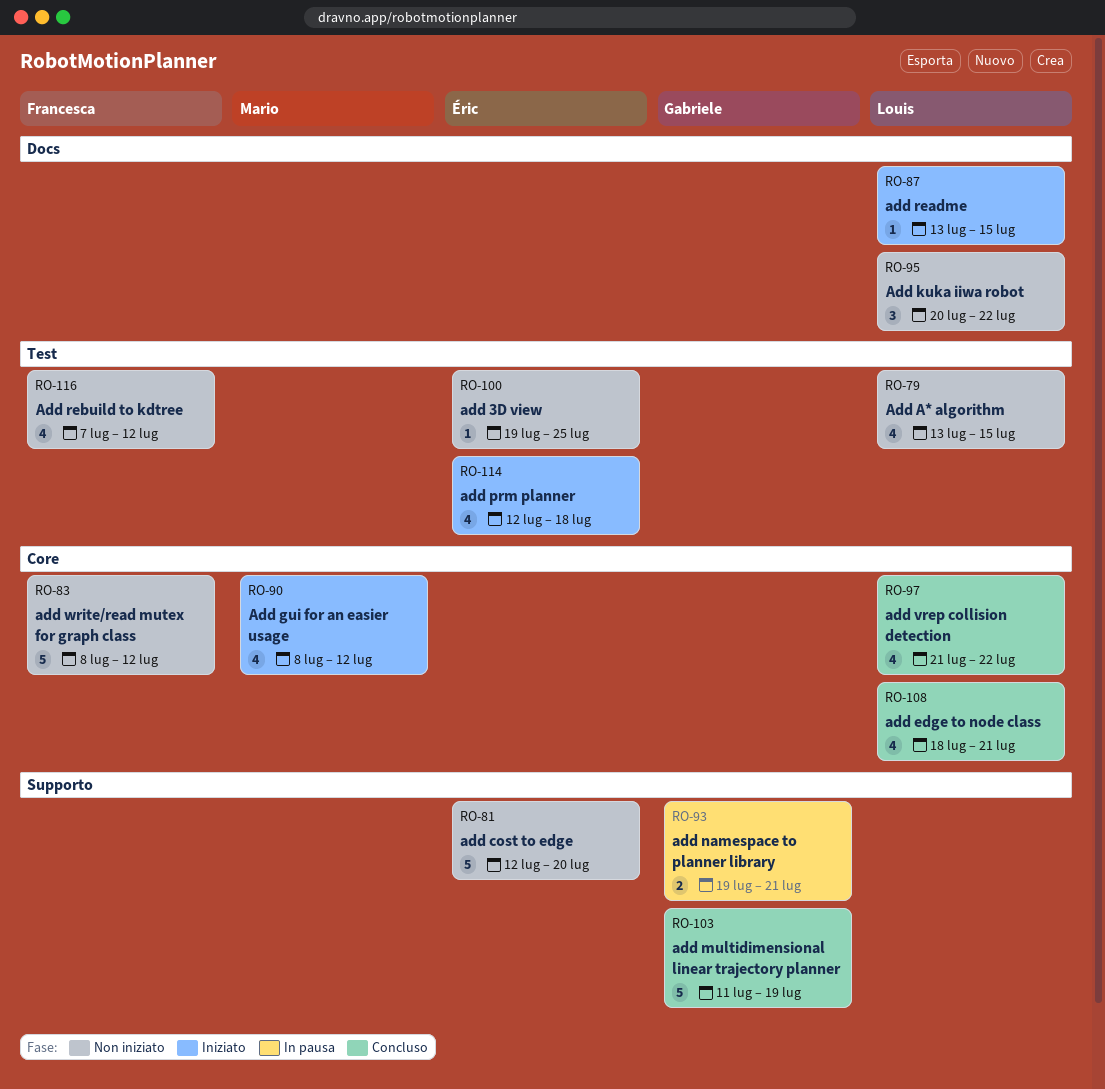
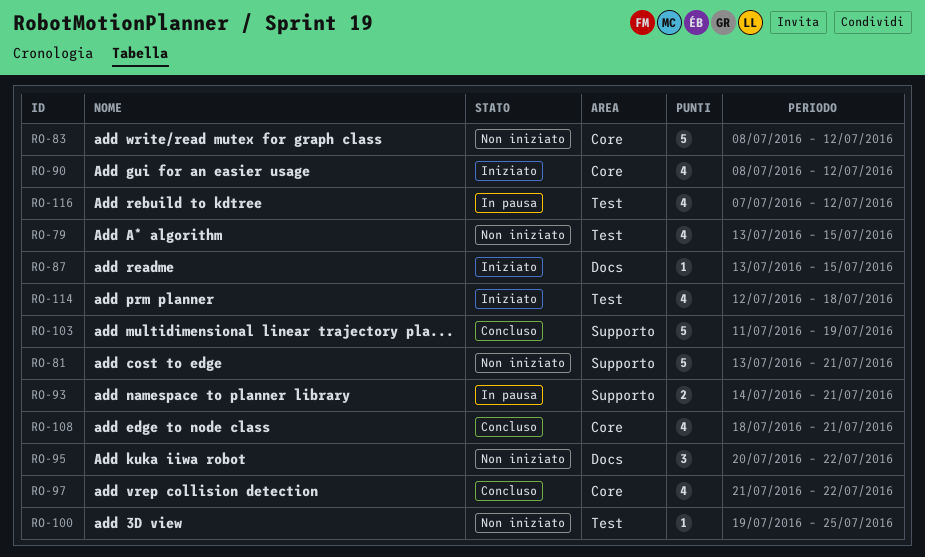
RO-81, start: Jul 12 -> Jul 13
RO-81, due: Jul 20 -> Jul 21
RO-93, start: Jul 19 -> Jul 14
RO-116, status: Non iniziato -> In pausa

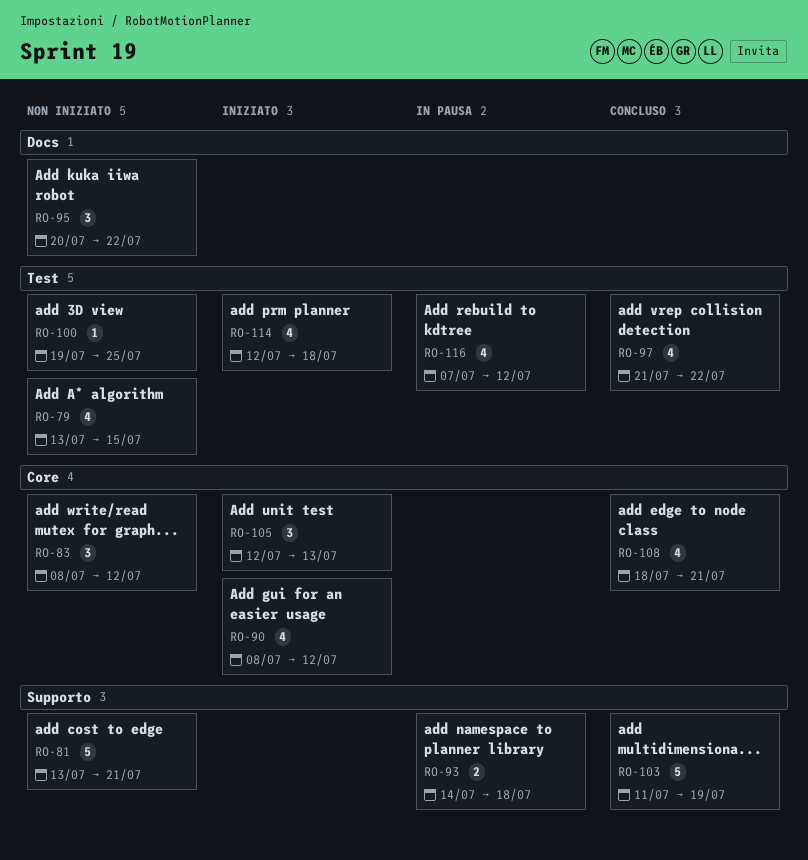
RO-83, estimate: 5 -> 3
RO-87: present -> none
RO-93, due: Jul 21 -> Jul 18
RO-97, label: Core -> Test
RO-105: none -> present

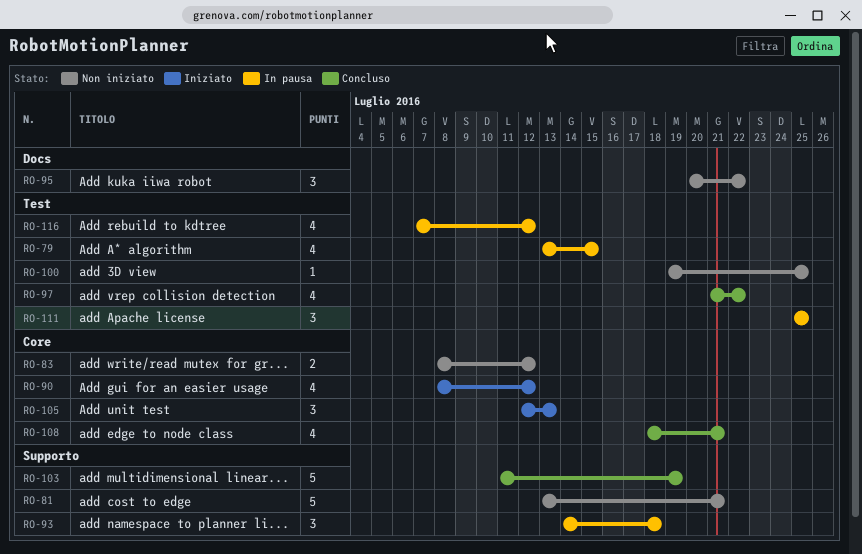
RO-79, status: Non iniziato -> In pausa
RO-83, estimate: 3 -> 2
RO-93, estimate: 2 -> 3
RO-111: none -> present
RO-114: present -> none

